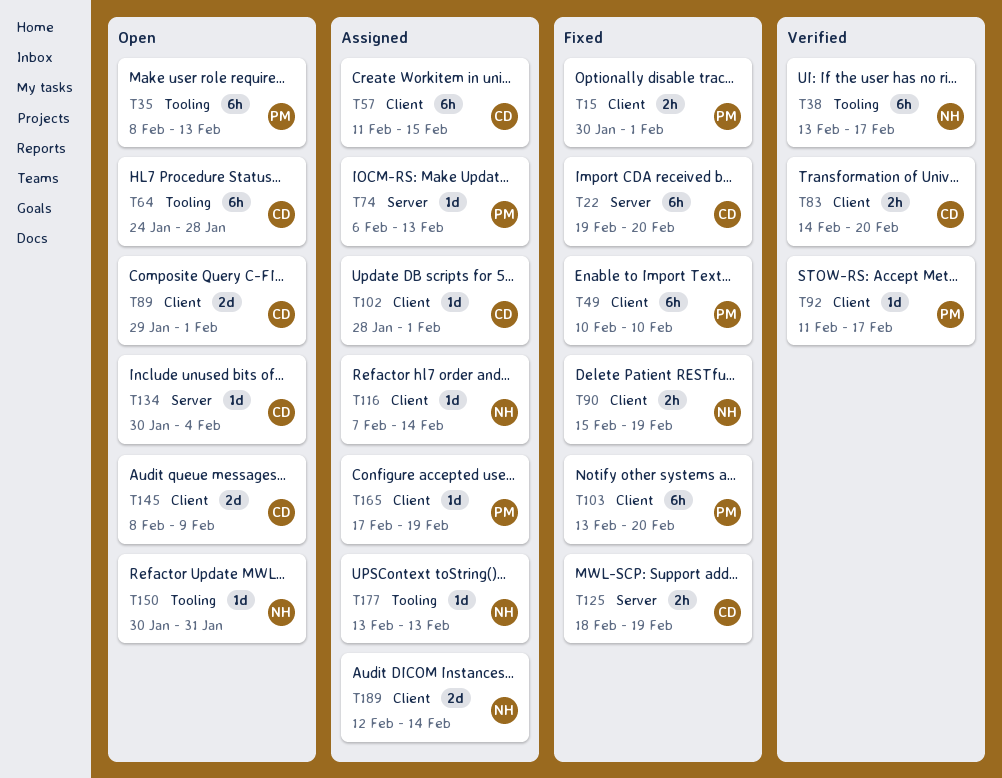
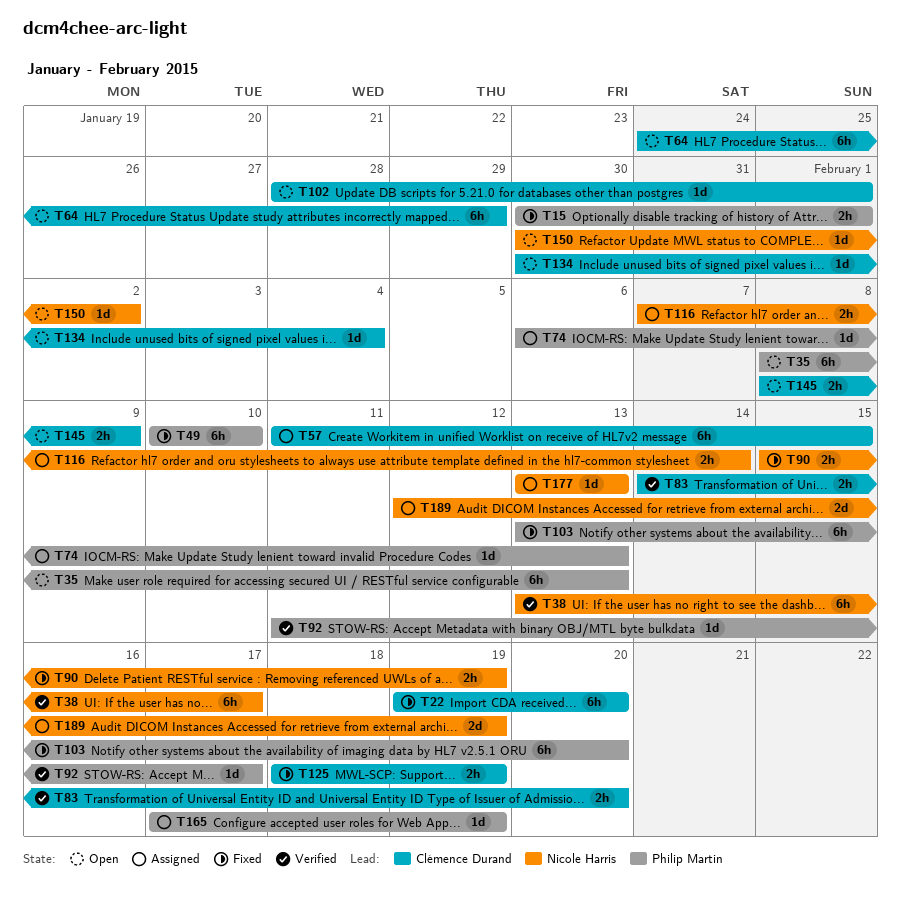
T64, due: Jan 28 -> Jan 29
T89: present -> none
T102, status: Assigned -> Open
T116, estimate: 1d -> 2h
T145, estimate: 2d -> 2h
T150, due: Jan 31 -> Feb 2
T189, due: Feb 14 -> Feb 19

